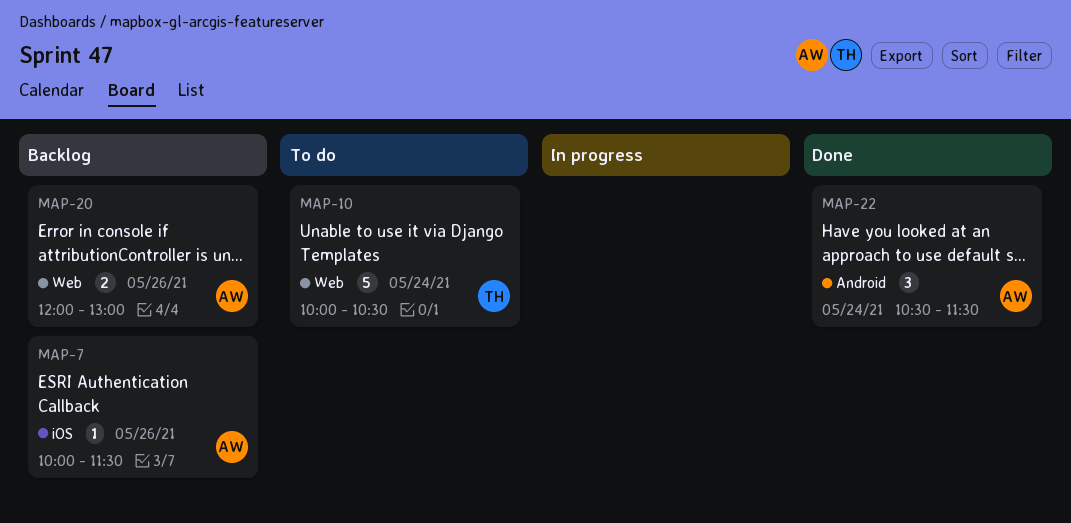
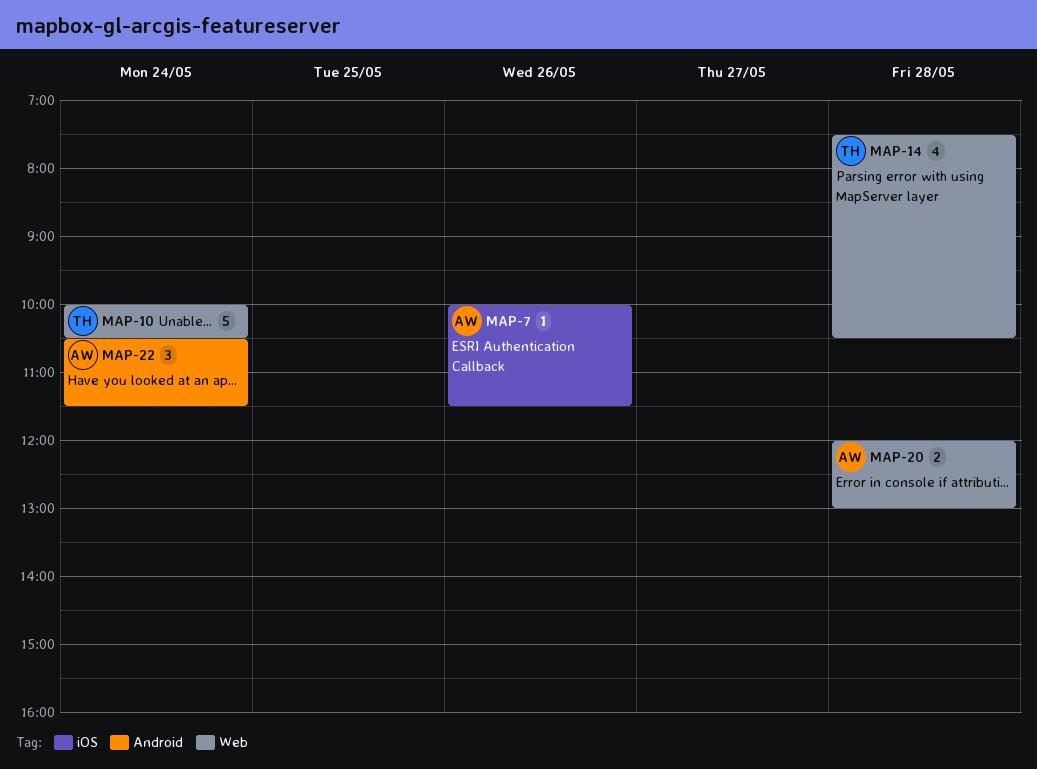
MAP-14: none -> present
MAP-20, day: May 26 -> May 28

